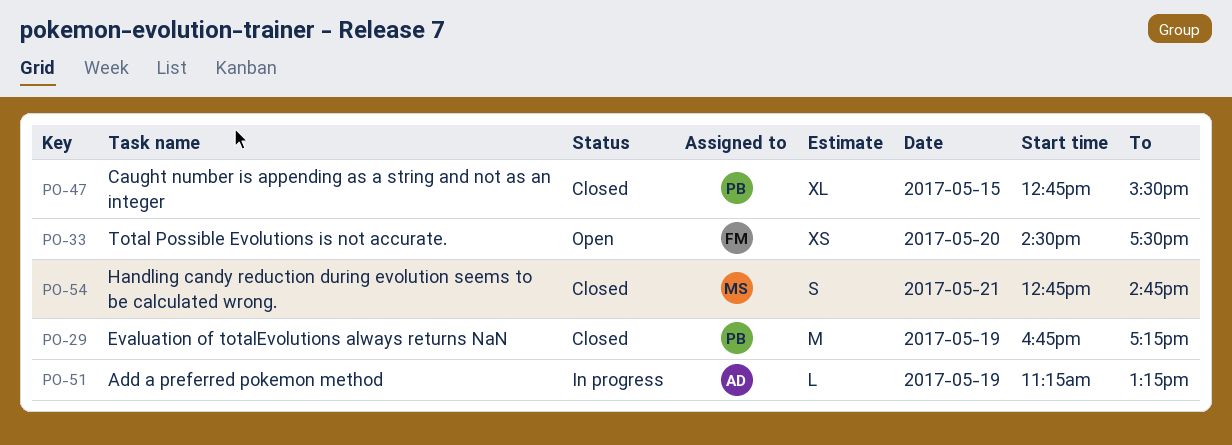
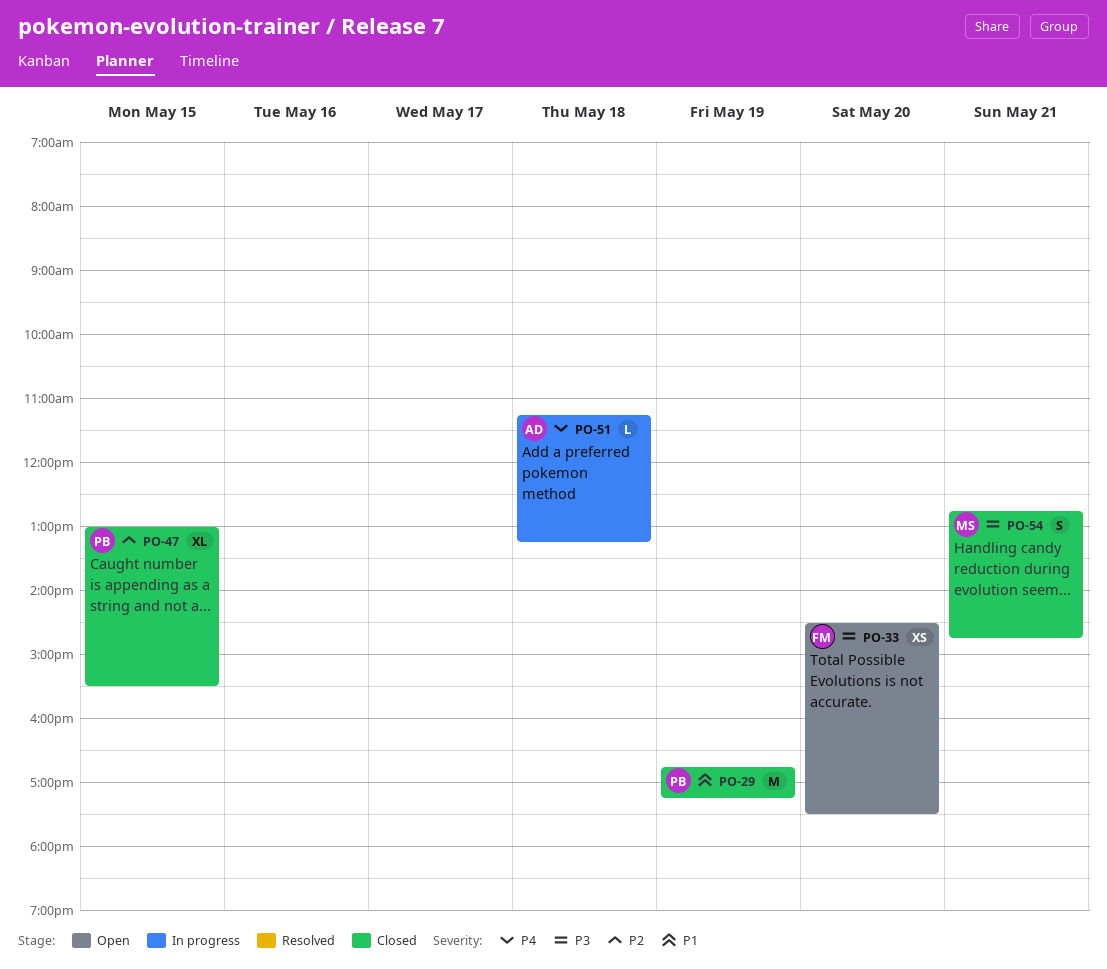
PO-47, begins: 12:45 -> 13:00
PO-51, day: May 19 -> May 18

